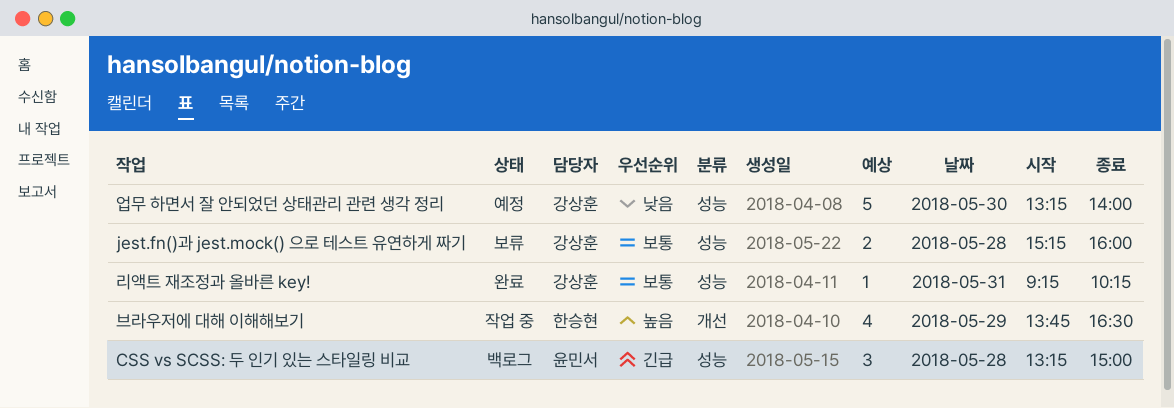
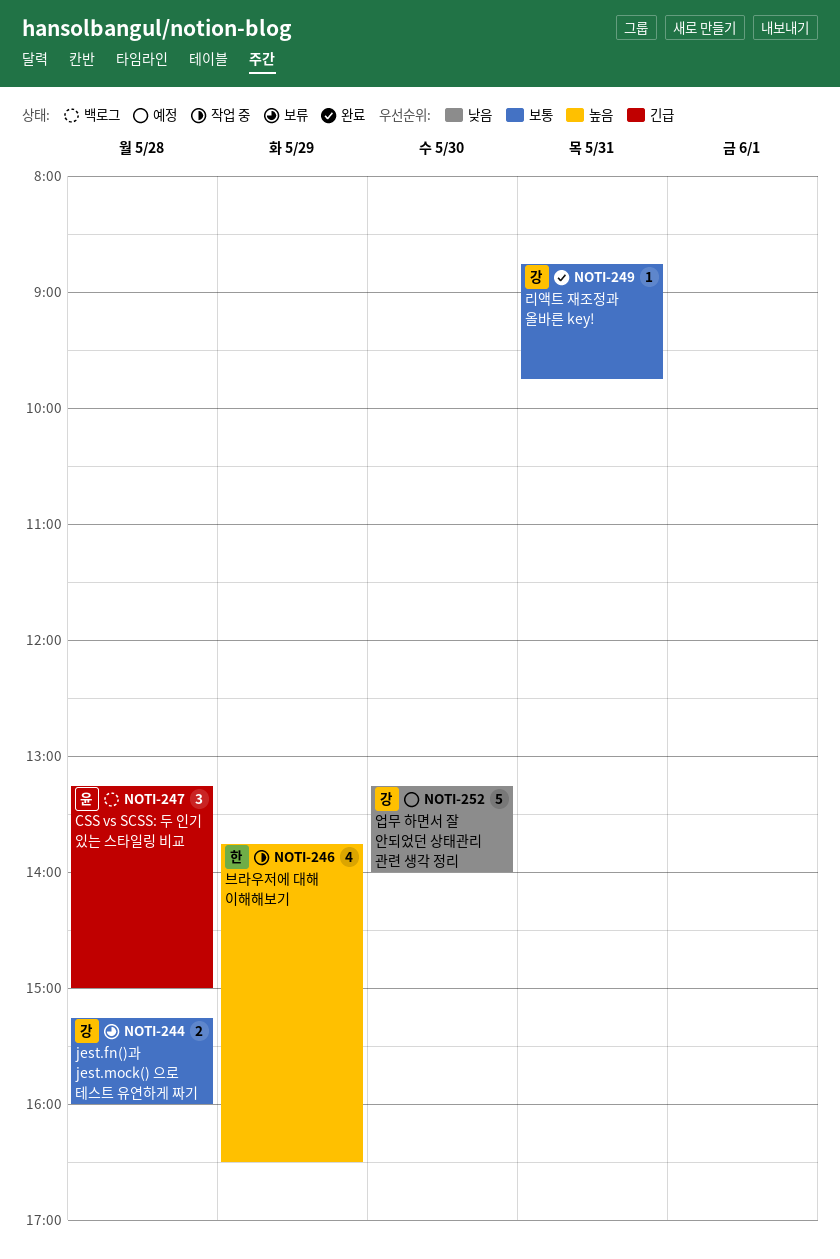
리액트 재조정과 올바른 key!, begins: 09:15 -> 08:45
리액트 재조정과 올바른 key!, ends: 10:15 -> 09:45

